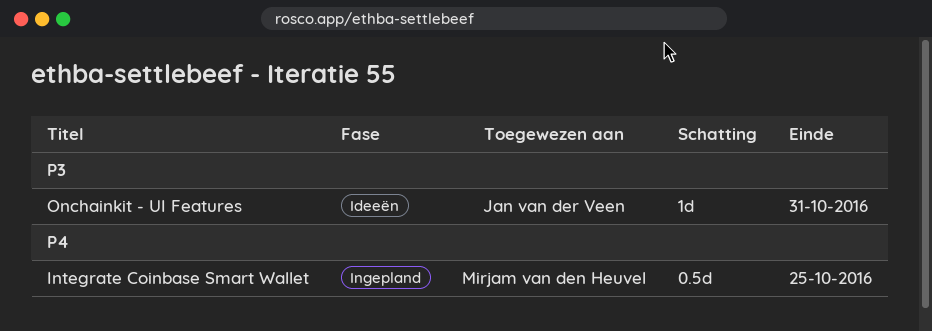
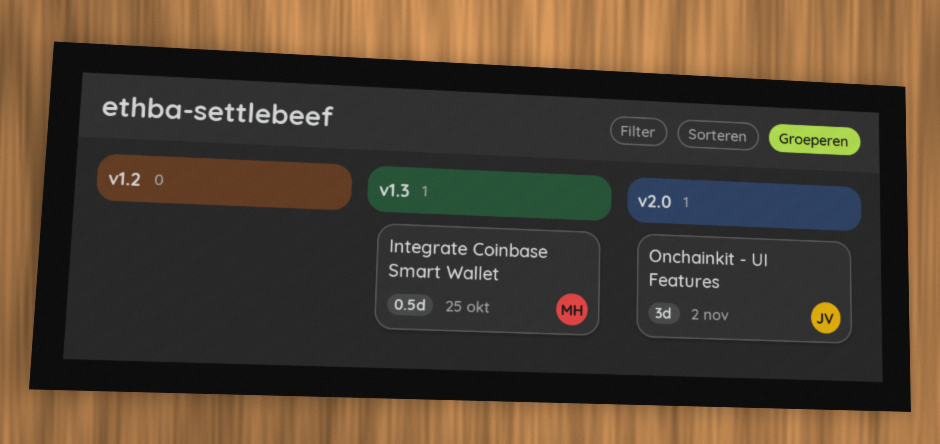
Onchainkit - UI Features, estimate: 1d -> 3d
Onchainkit - UI Features, due: Oct 31 -> Nov 2

